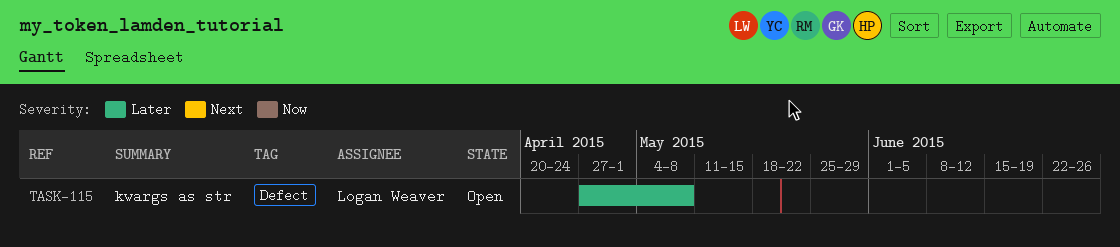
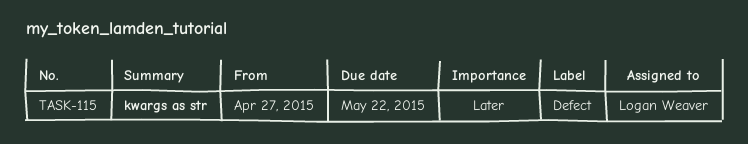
TASK-115, due: May 8 -> May 22

